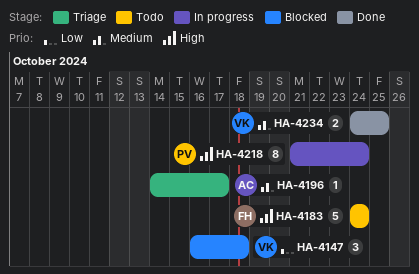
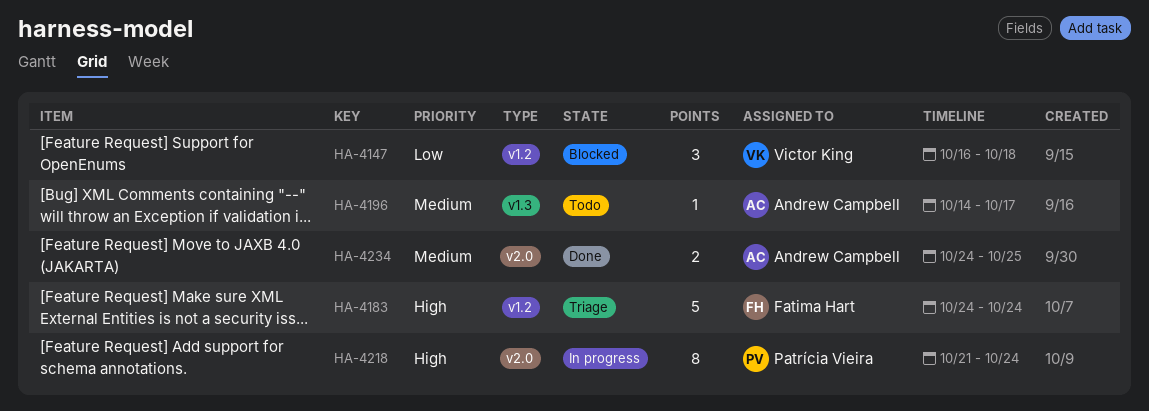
HA-4183, status: Todo -> Triage
HA-4196, status: Triage -> Todo
HA-4234, owner: Victor King -> Andrew Campbell

